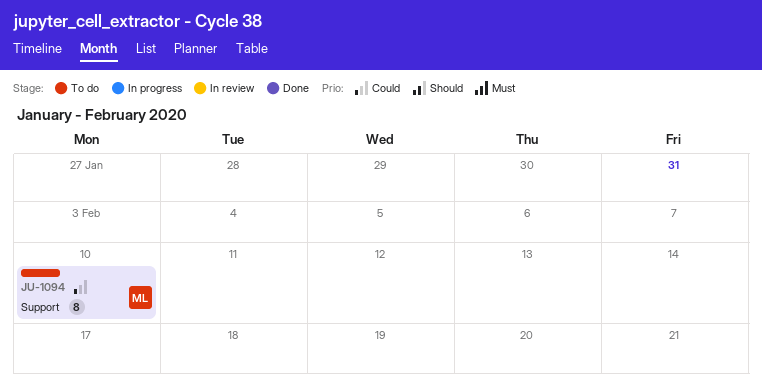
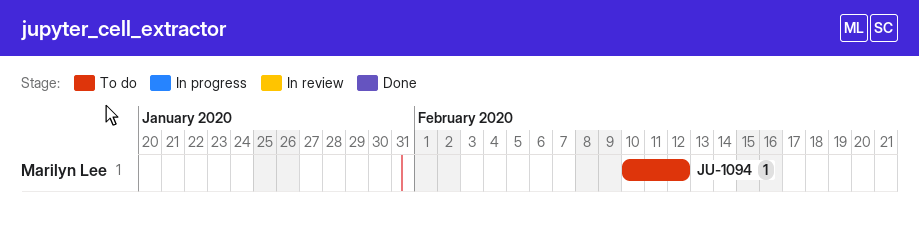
JU-1094, estimate: 8 -> 1
JU-1094, due: Feb 10 -> Feb 12

